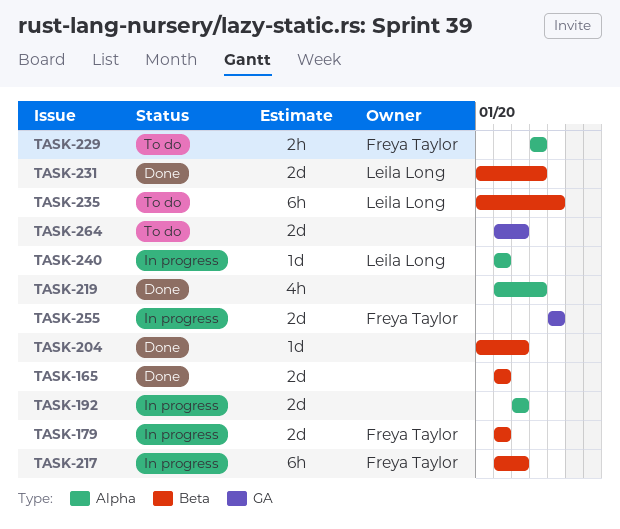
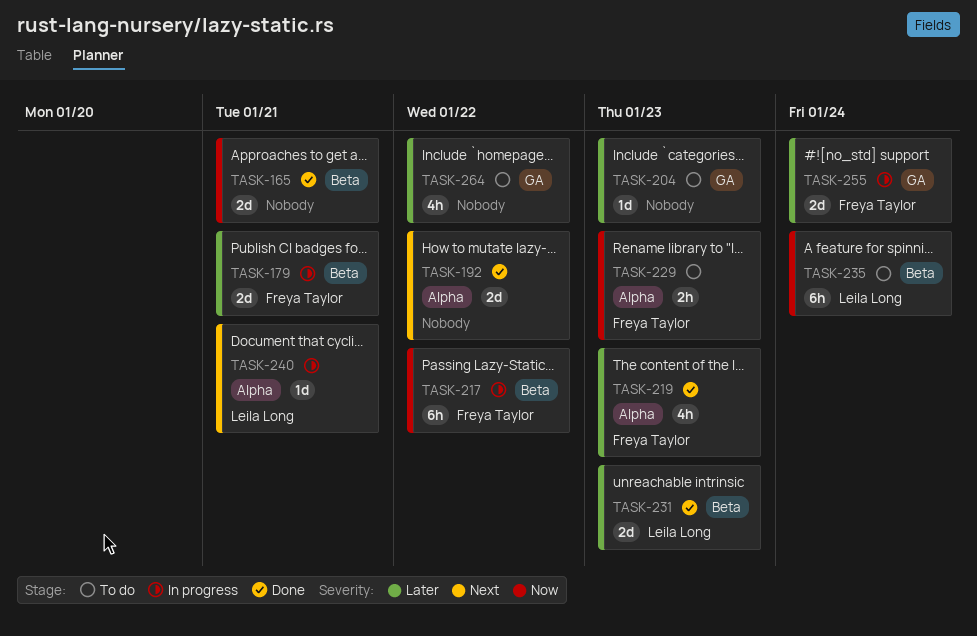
TASK-192, status: In progress -> Done
TASK-204, status: Done -> To do
TASK-204, label: Beta -> GA
TASK-204, due: Jan 22 -> Jan 23
TASK-219, owner: none -> Freya Taylor
TASK-264, estimate: 2d -> 4h

